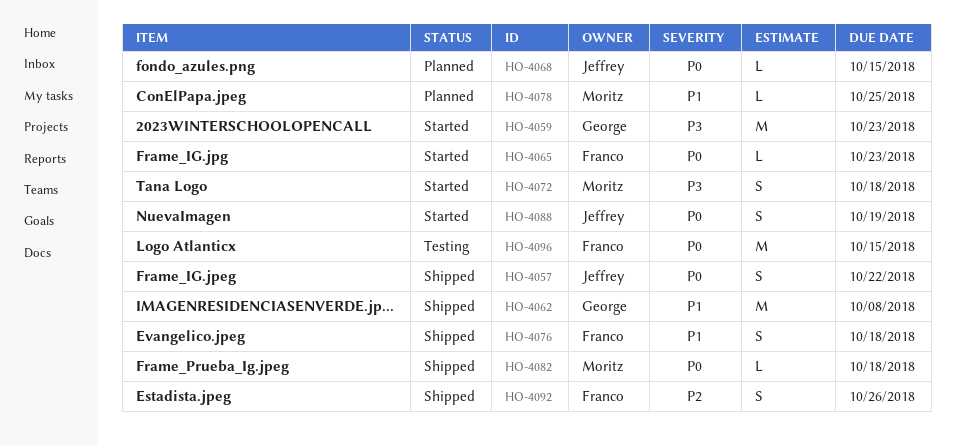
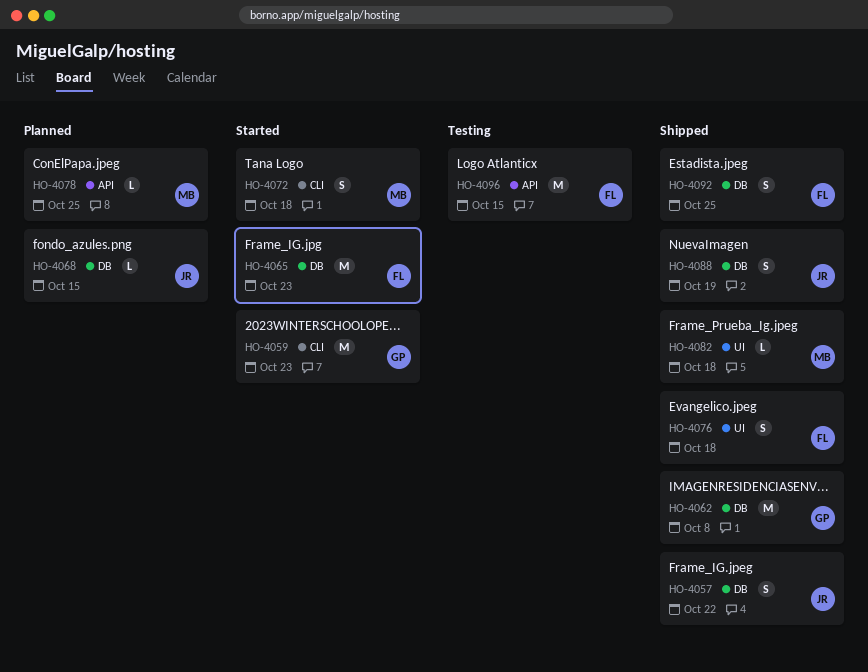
HO-4065, estimate: L -> M
HO-4088, status: Started -> Shipped
HO-4092, due: Oct 26 -> Oct 25

